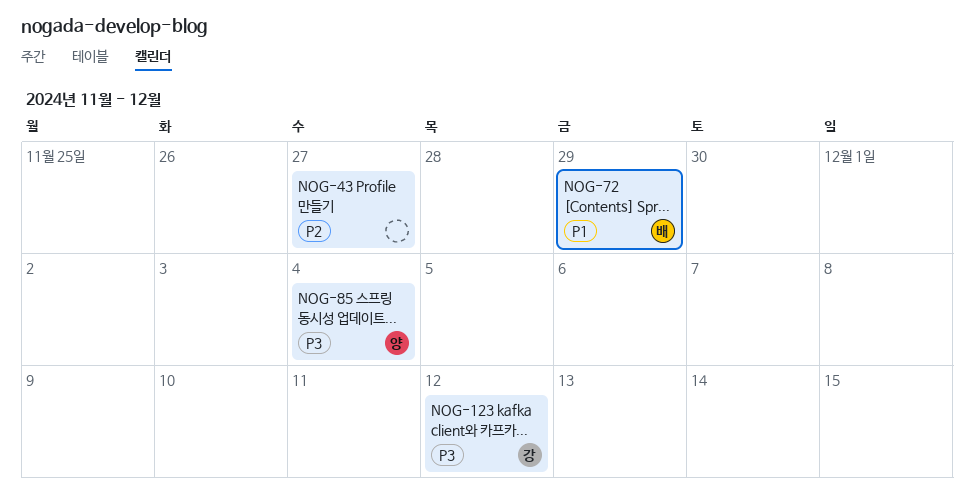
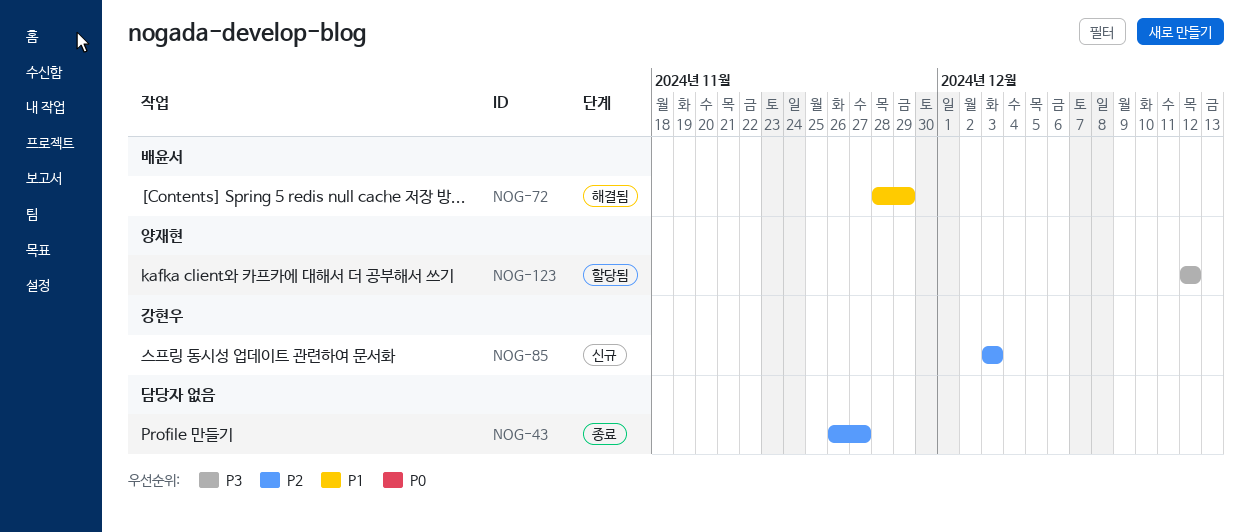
NOG-85, owner: 양재현 -> 강현우
NOG-85, priority: P3 -> P2
NOG-85, due: Dec 4 -> Dec 3
NOG-123, owner: 강현우 -> 양재현

